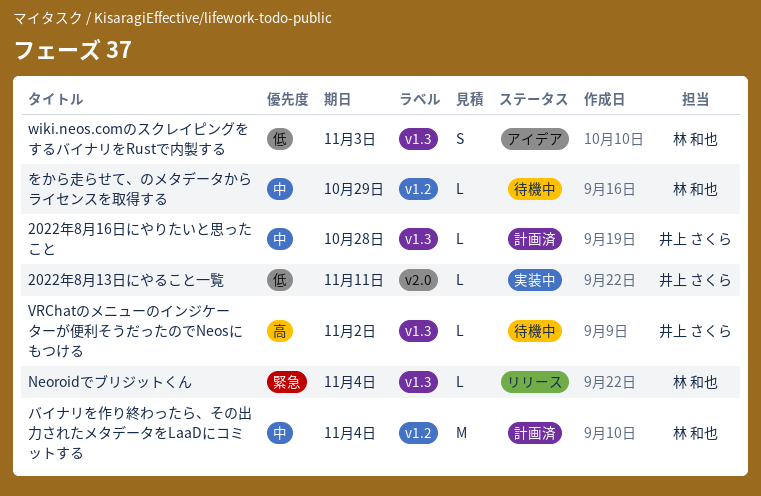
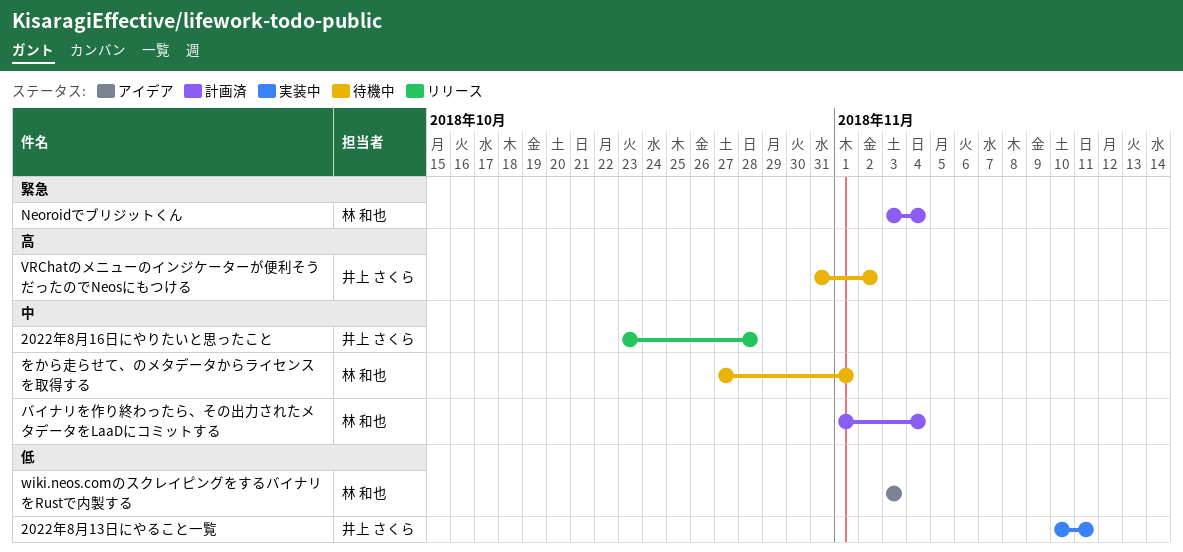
2022年8月16日にやりたいと思ったこと, status: 計画済 -> リリース
Neoroidでブリジットくん, status: リリース -> 計画済
をから走らせて、のメタデータからライセンスを取得する, due: Oct 29 -> Nov 1

